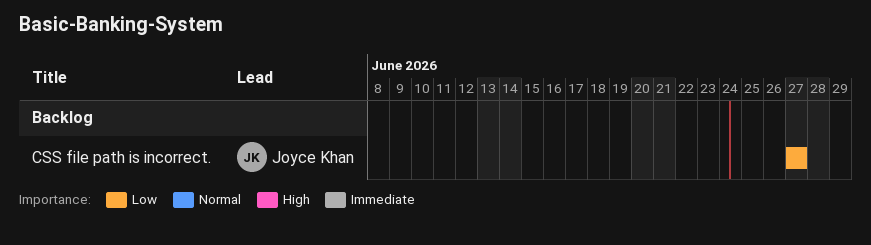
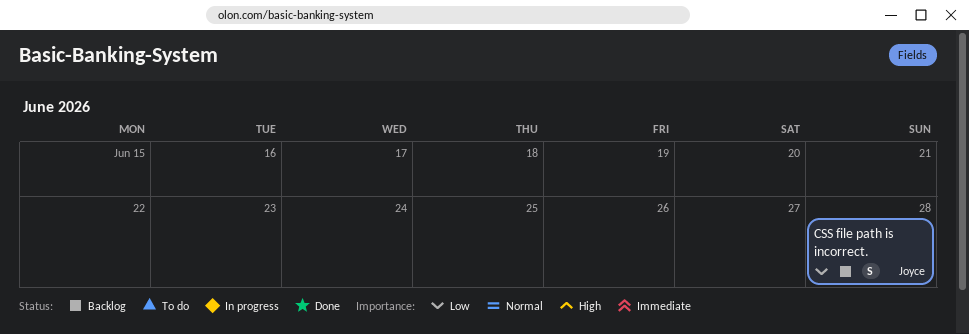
CSS file path is incorrect., due: Jun 27 -> Jun 28

